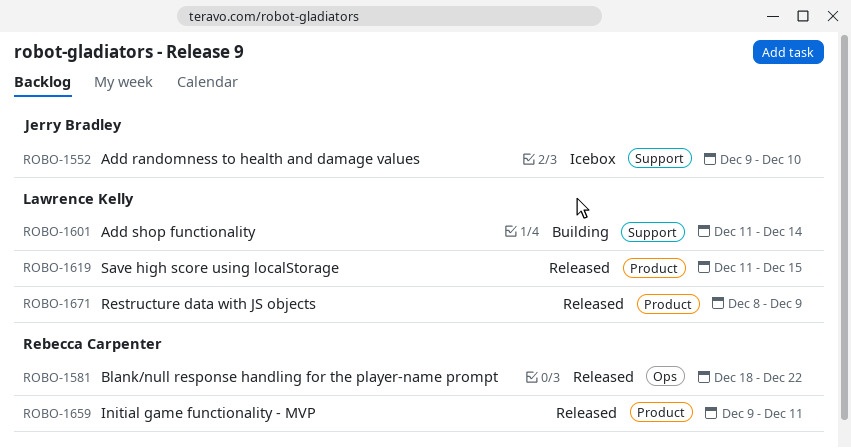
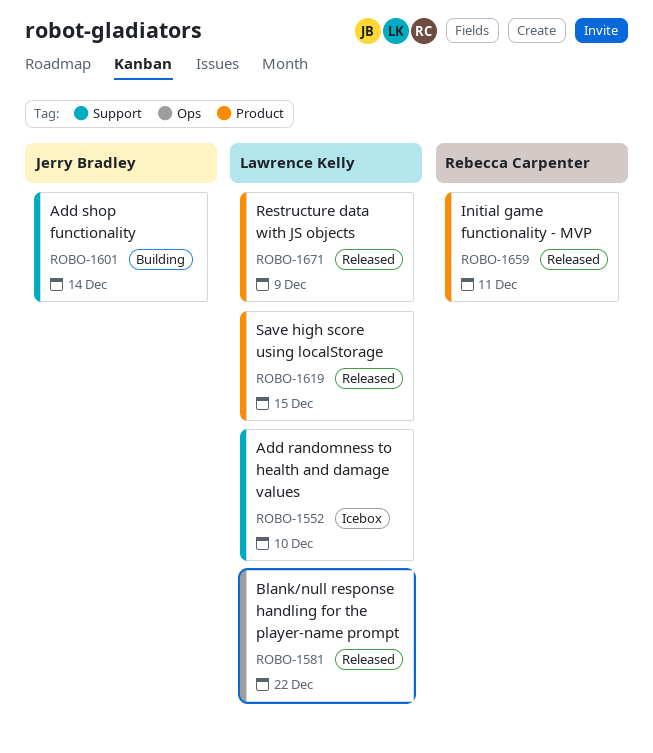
ROBO-1552, owner: Jerry Bradley -> Lawrence Kelly
ROBO-1581, owner: Rebecca Carpenter -> Lawrence Kelly
ROBO-1601, owner: Lawrence Kelly -> Jerry Bradley

